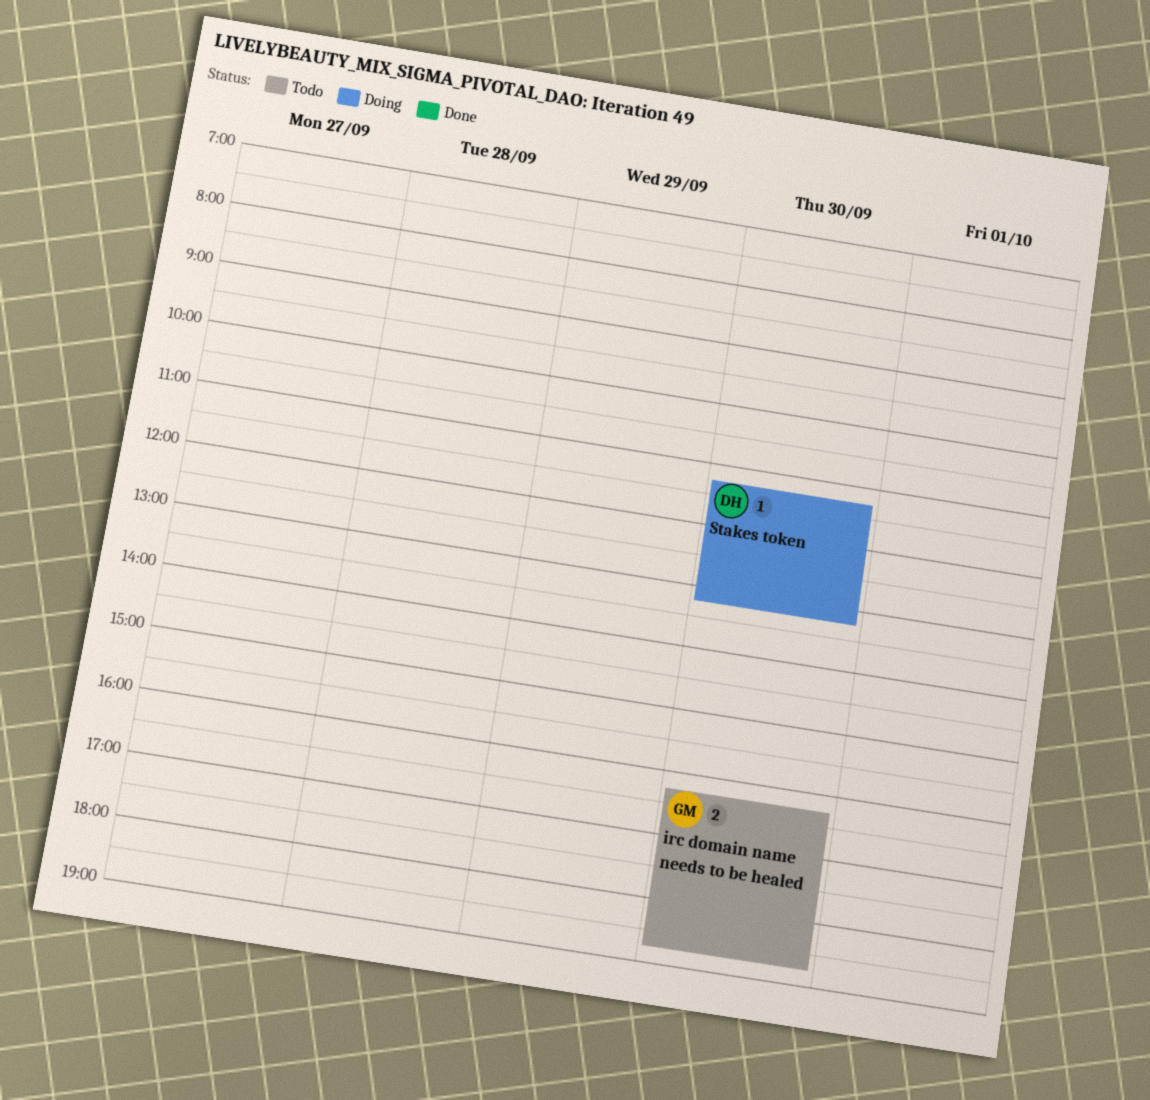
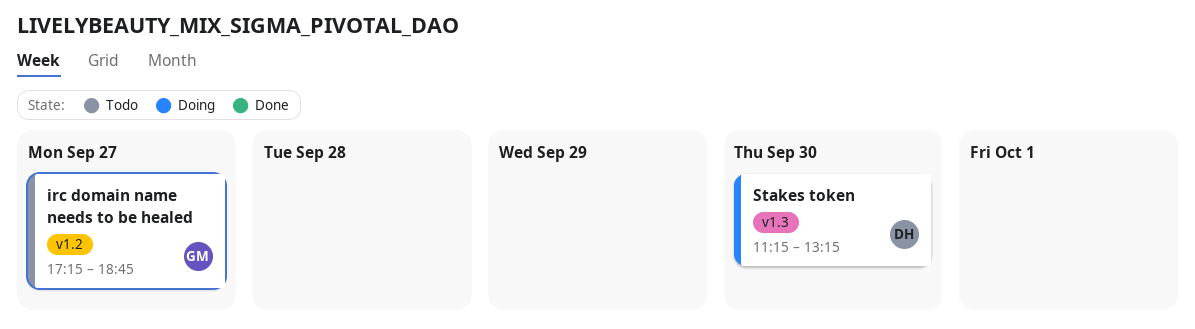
irc domain name needs to be healed, day: Sep 30 -> Sep 27
irc domain name needs to be healed, begins: 16:15 -> 17:15

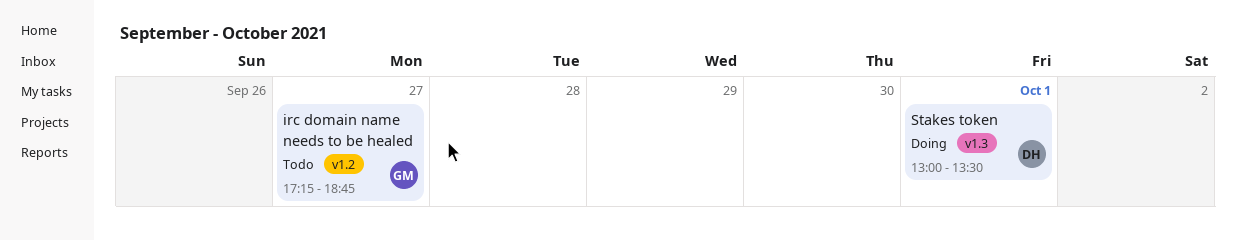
Stakes token, day: Sep 30 -> Oct 1
Stakes token, begins: 11:15 -> 13:00
Stakes token, ends: 13:15 -> 13:30

